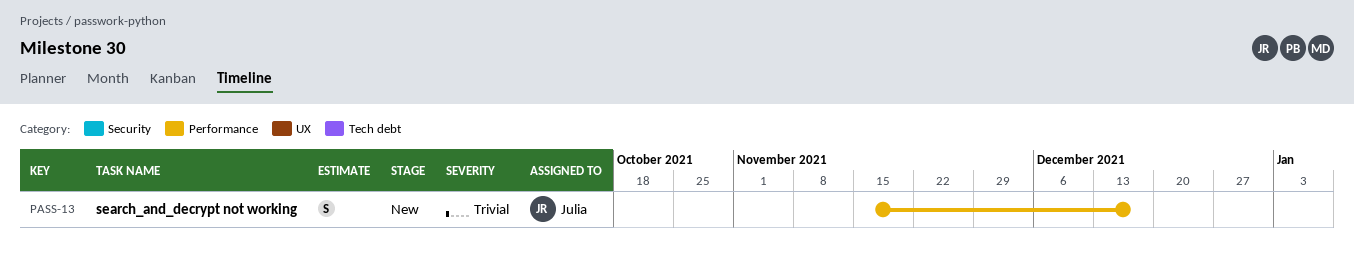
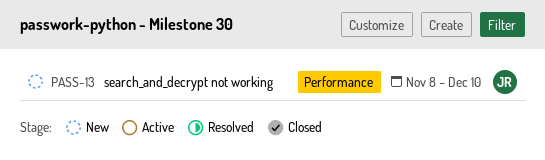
PASS-13, start: Nov 15 -> Nov 8
PASS-13, due: Dec 17 -> Dec 10

